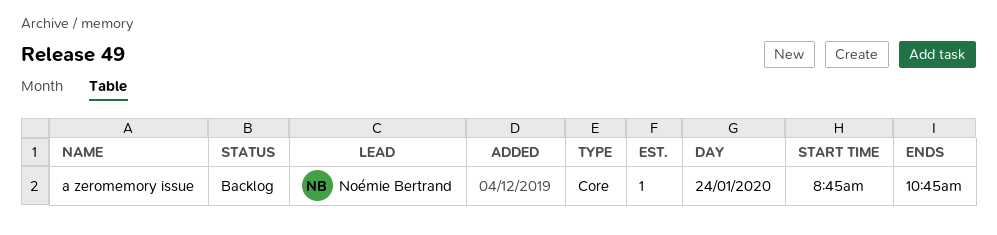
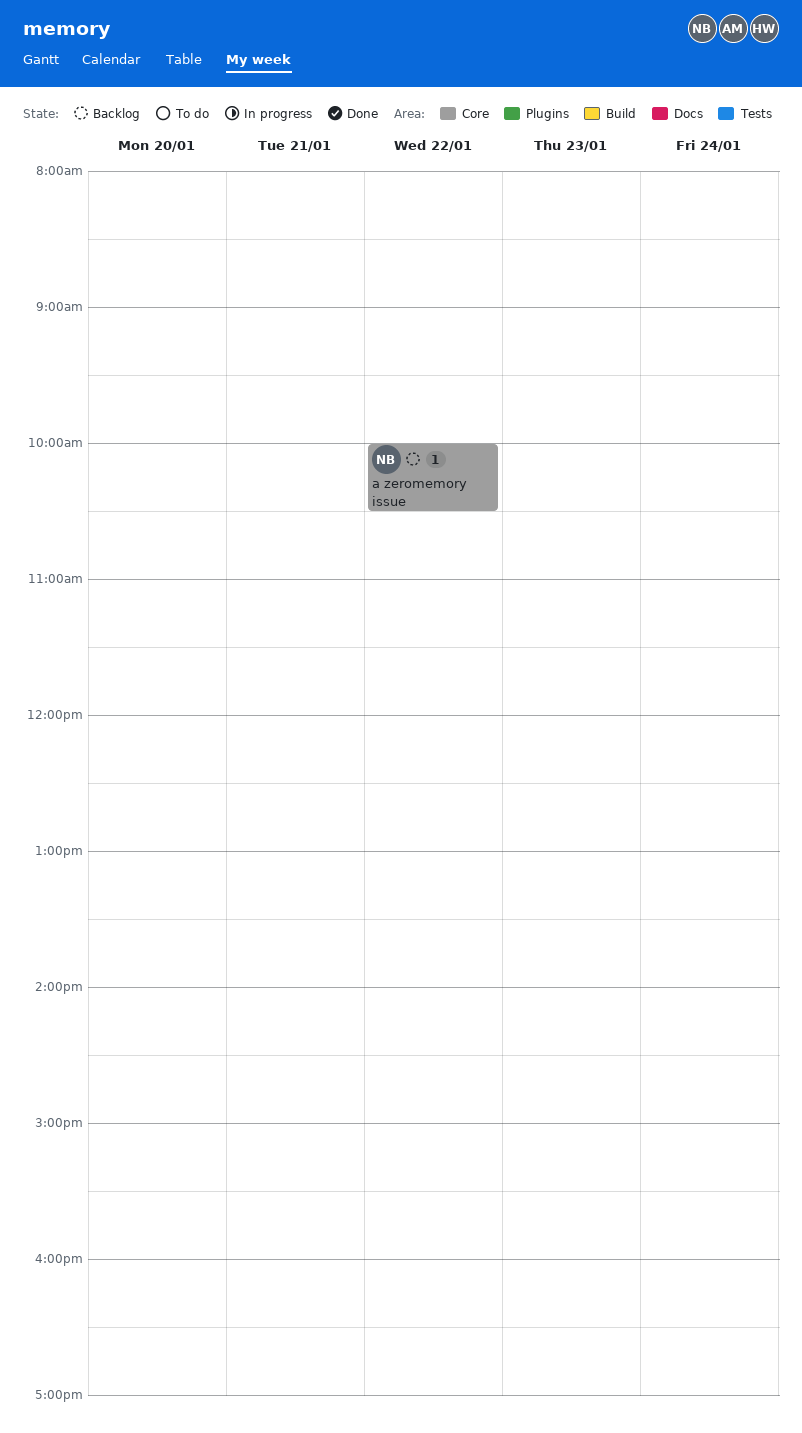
a zeromemory issue, day: Jan 24 -> Jan 22
a zeromemory issue, begins: 08:45 -> 10:00
a zeromemory issue, ends: 10:45 -> 10:30

